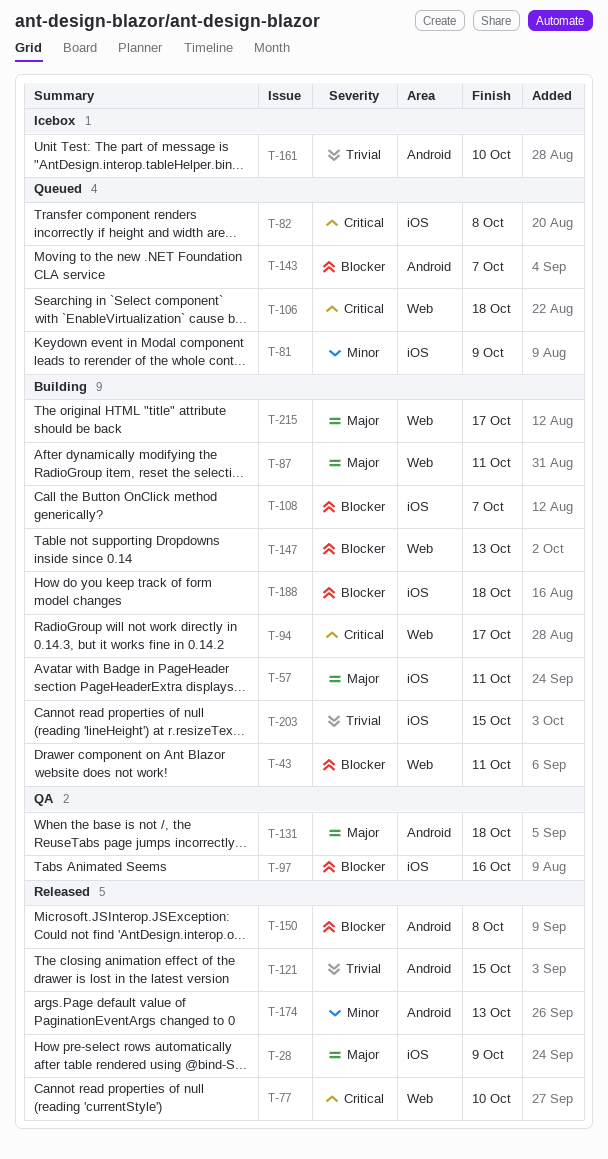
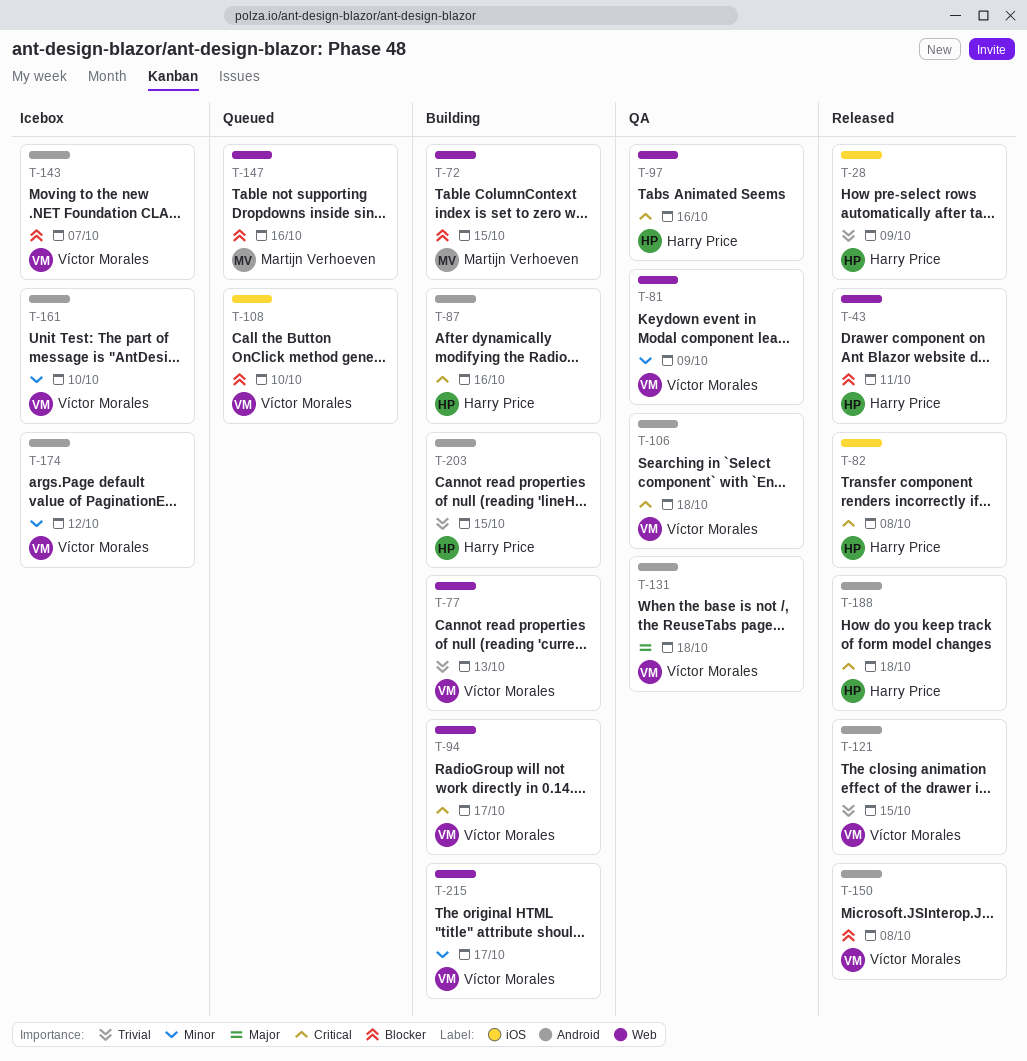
T-28, priority: Major -> Trivial
T-43, status: Building -> Released
T-57: present -> none
T-72: none -> present
T-77, status: Released -> Building
T-77, priority: Critical -> Trivial
T-77, due: Oct 10 -> Oct 13
T-81, status: Queued -> QA
T-81, label: iOS -> Web
T-82, status: Queued -> Released
T-87, priority: Major -> Critical
T-87, label: Web -> Android
T-87, due: Oct 11 -> Oct 16
T-97, priority: Blocker -> Critical
T-97, label: iOS -> Web
T-106, status: Queued -> QA
T-106, label: Web -> Android
T-108, status: Building -> Queued
T-108, due: Oct 7 -> Oct 10
T-143, status: Queued -> Icebox
T-147, status: Building -> Queued
T-147, due: Oct 13 -> Oct 16
T-161, priority: Trivial -> Minor
T-174, status: Released -> Icebox
T-174, due: Oct 13 -> Oct 12
T-188, status: Building -> Released
T-188, priority: Blocker -> Critical
T-188, label: iOS -> Android
T-203, label: iOS -> Android
T-215, priority: Major -> Minor

